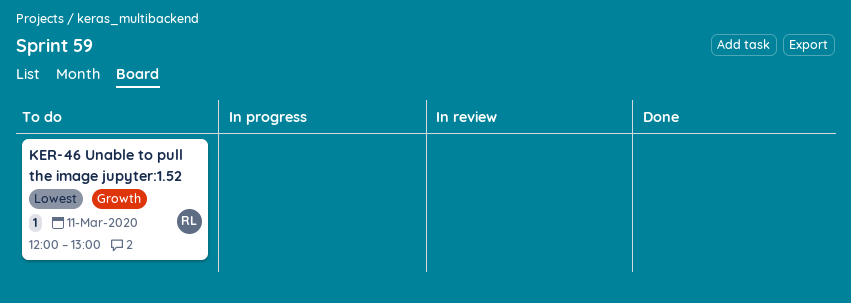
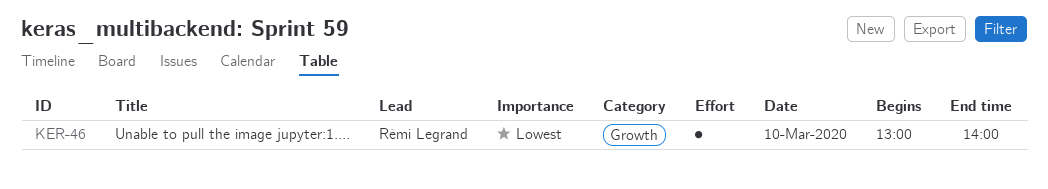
KER-46, day: Mar 11 -> Mar 10
KER-46, begins: 12:00 -> 13:00
KER-46, ends: 13:00 -> 14:00

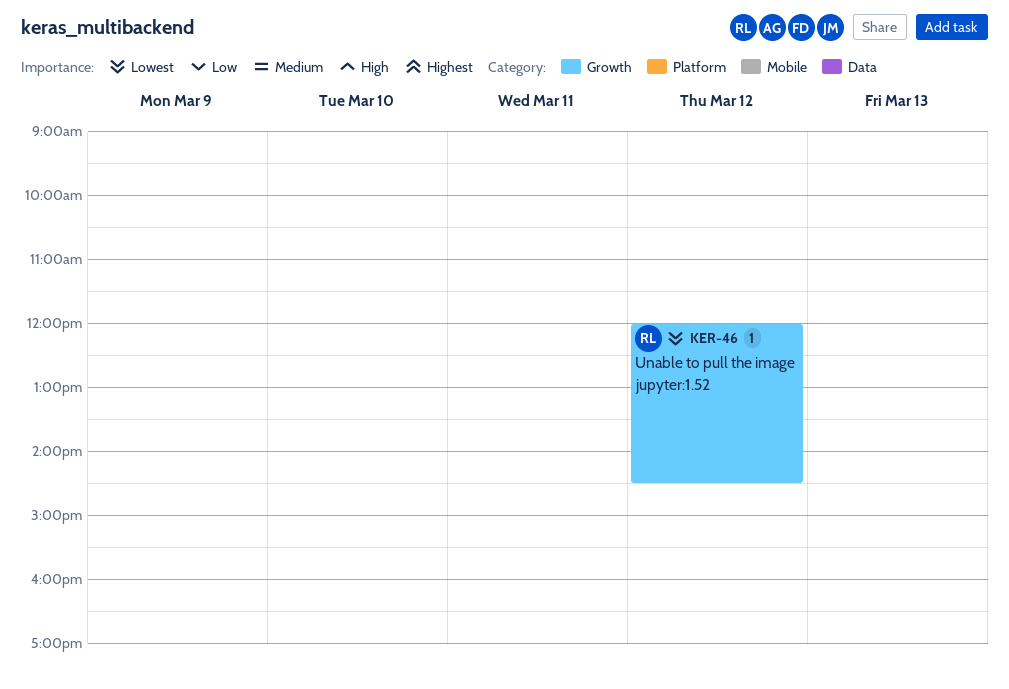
KER-46, day: Mar 10 -> Mar 12
KER-46, begins: 13:00 -> 12:00
KER-46, ends: 14:00 -> 14:30

